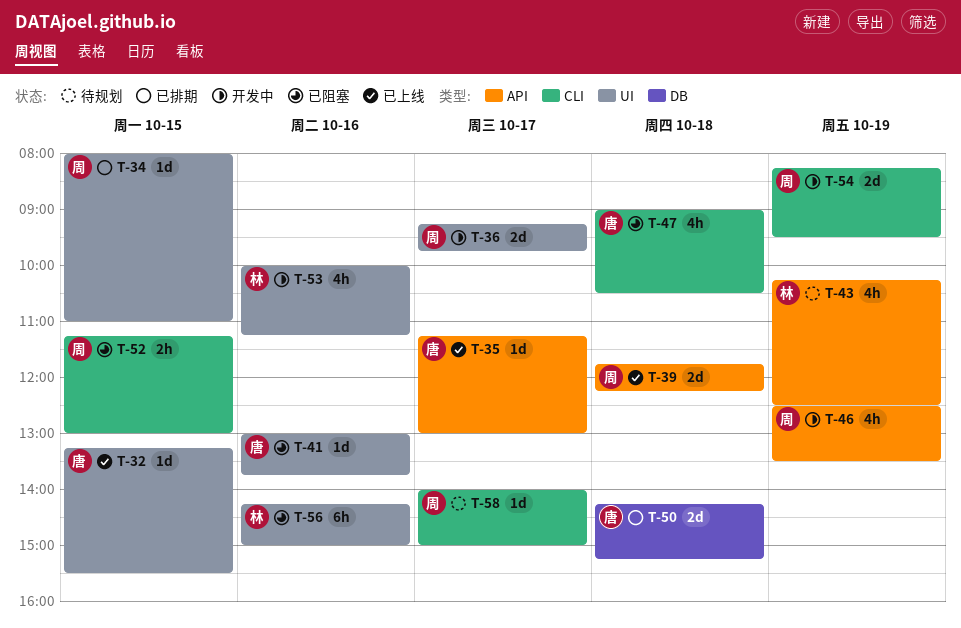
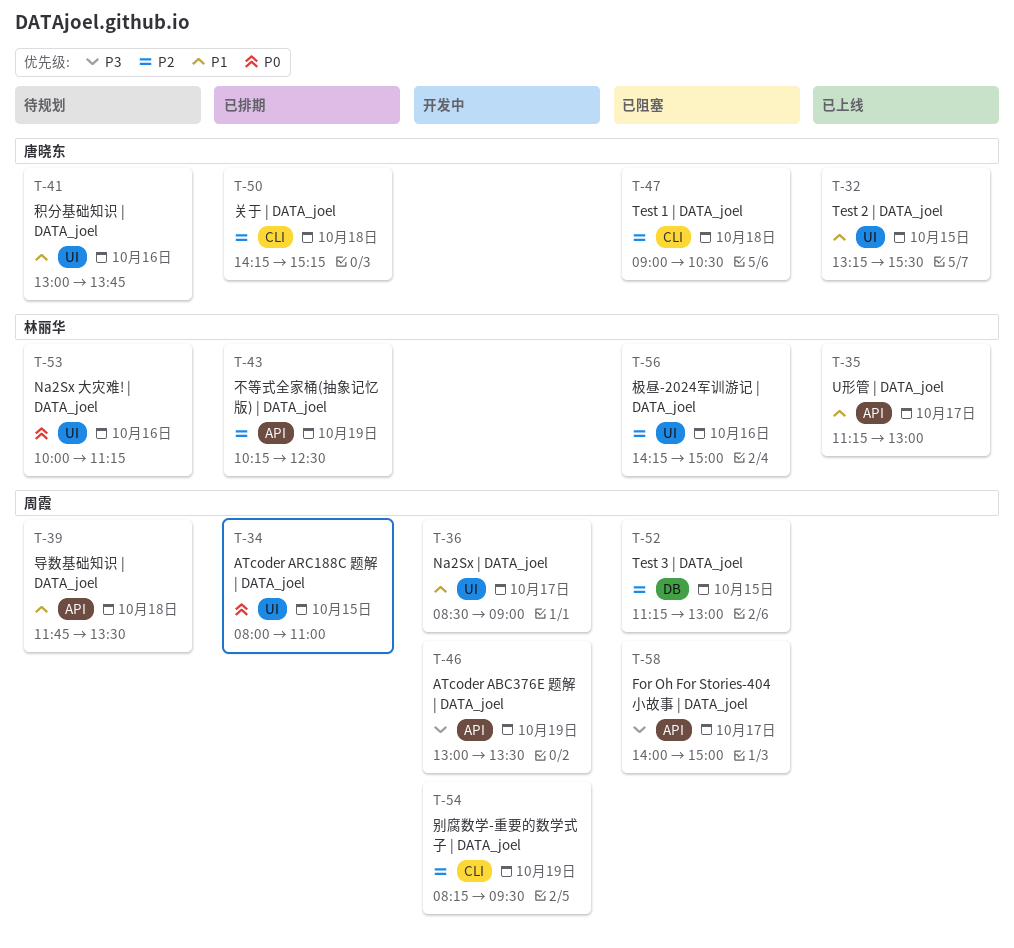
T-35, owner: 唐晓东 -> 林丽华
T-36, begins: 09:15 -> 08:30
T-36, ends: 09:45 -> 09:00
T-39, status: 已上线 -> 待规划
T-39, ends: 12:15 -> 13:30
T-41, status: 已阻塞 -> 待规划
T-43, status: 待规划 -> 已排期
T-46, begins: 12:30 -> 13:00
T-50, label: DB -> CLI
T-52, label: CLI -> DB
T-53, status: 开发中 -> 待规划
T-58, status: 待规划 -> 已阻塞
T-58, label: CLI -> API

